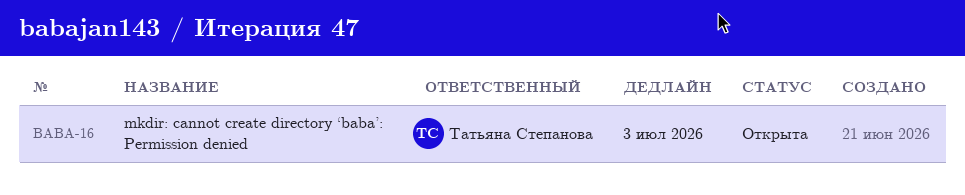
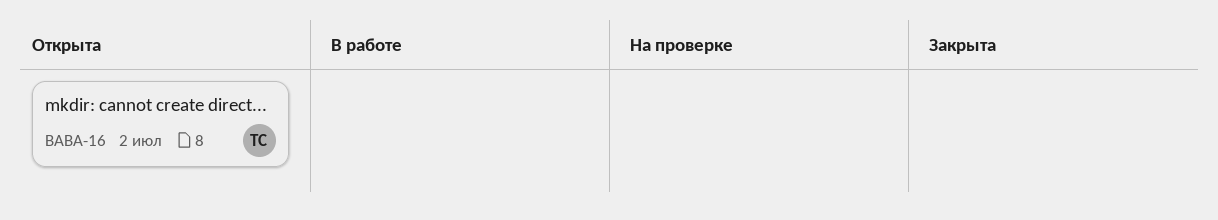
BABA-16, due: Jul 3 -> Jul 2

